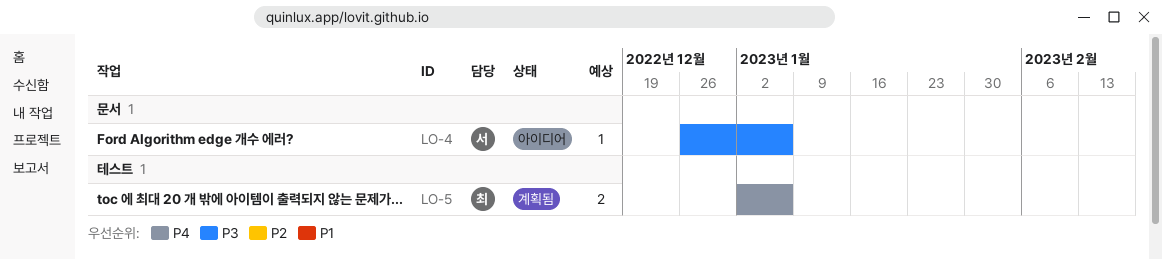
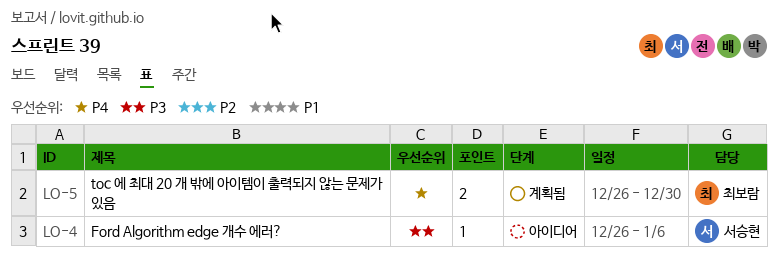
LO-5, start: Jan 2 -> Dec 26
LO-5, due: Jan 6 -> Dec 30

